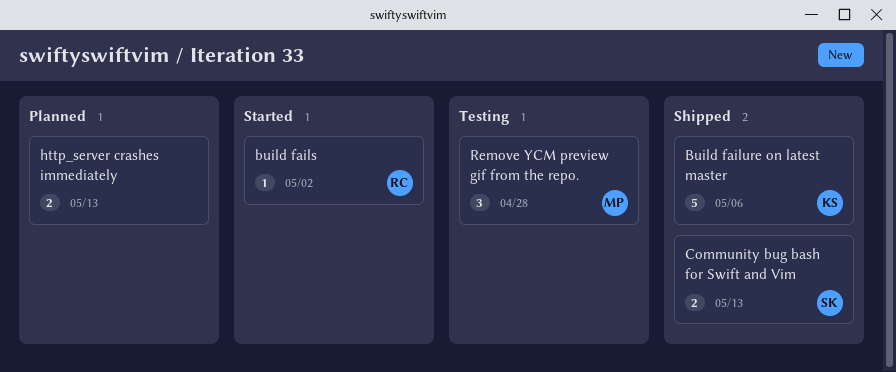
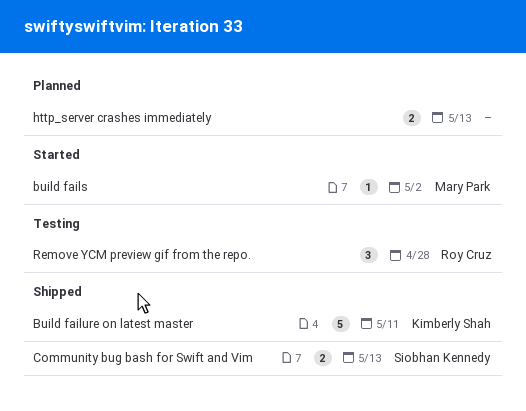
build fails, owner: Roy Cruz -> Mary Park
Build failure on latest master, due: May 6 -> May 11
Remove YCM preview gif from the repo., owner: Mary Park -> Roy Cruz

